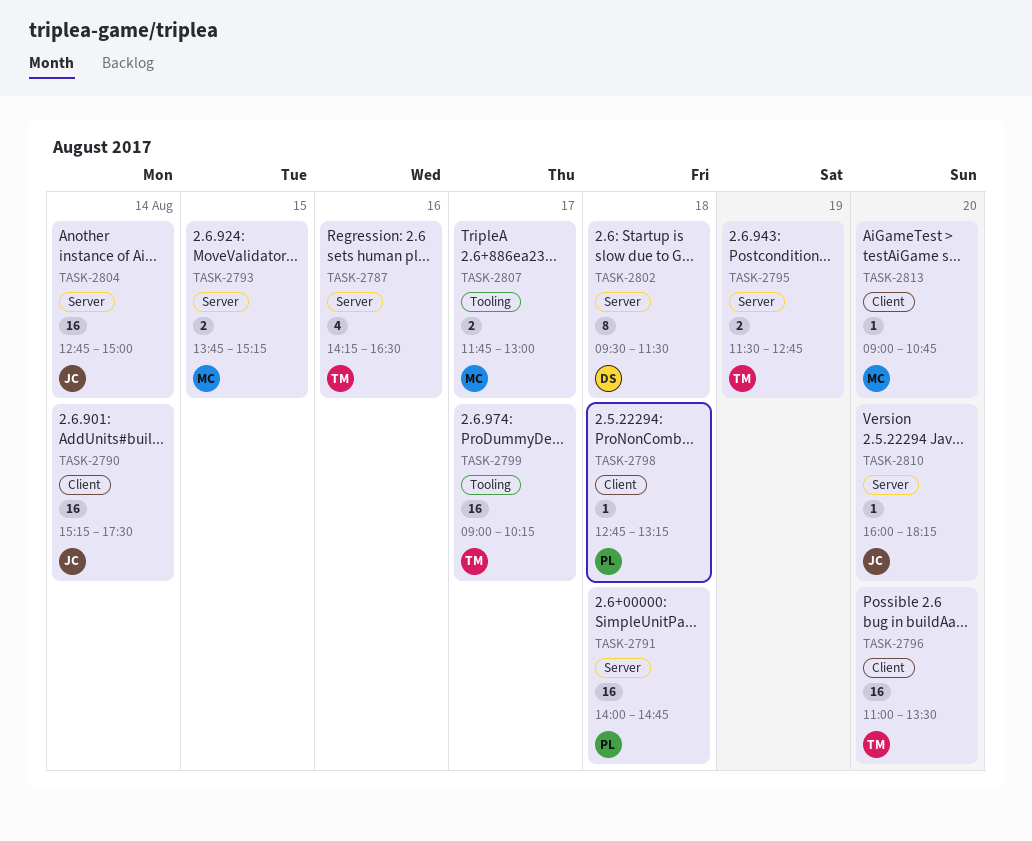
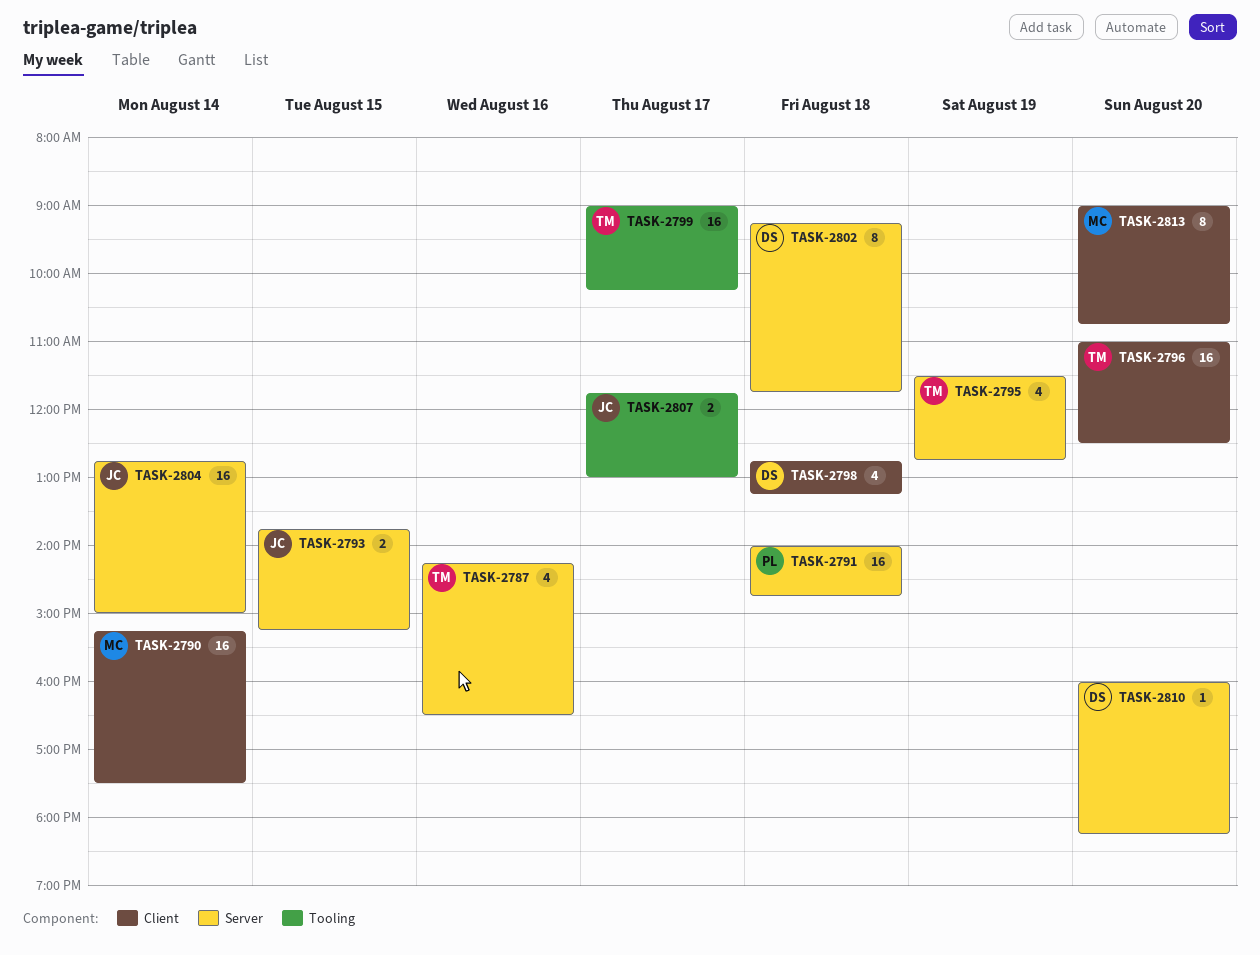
TASK-2790, owner: JC -> MC
TASK-2793, owner: MC -> JC
TASK-2795, estimate: 2 -> 4
TASK-2796, ends: 13:30 -> 12:30
TASK-2798, owner: PL -> DS
TASK-2798, estimate: 1 -> 4
TASK-2802, begins: 09:30 -> 09:15
TASK-2802, ends: 11:30 -> 11:45
TASK-2807, owner: MC -> JC
TASK-2810, owner: JC -> DS
TASK-2813, estimate: 1 -> 8

